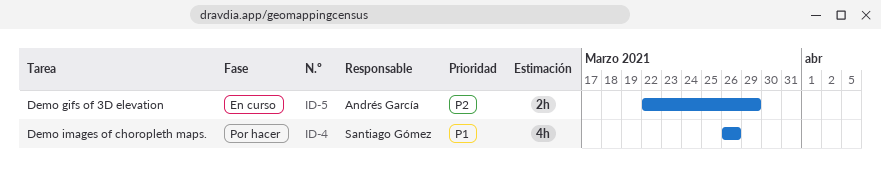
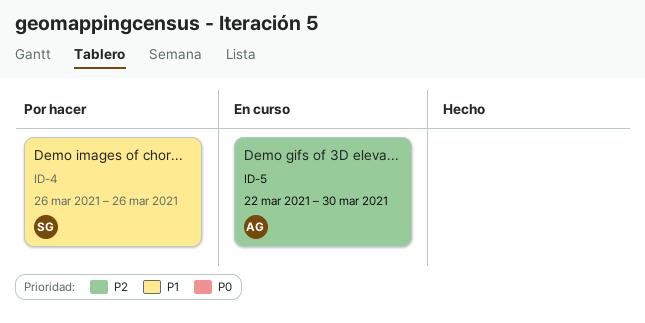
ID-5, due: Mar 29 -> Mar 30

